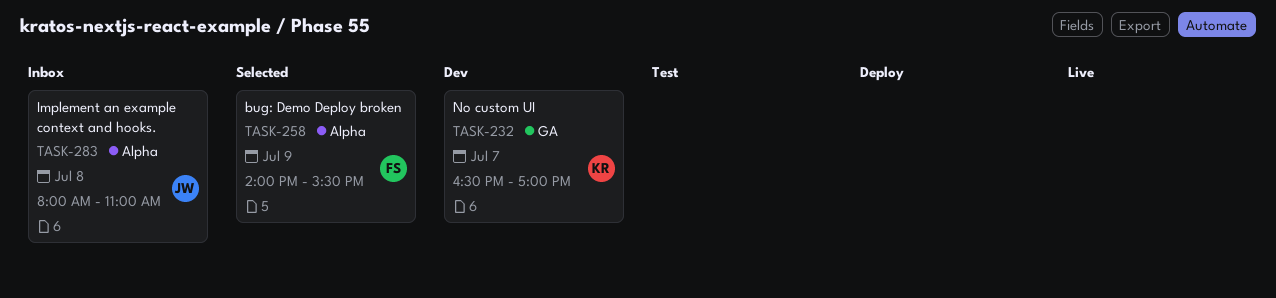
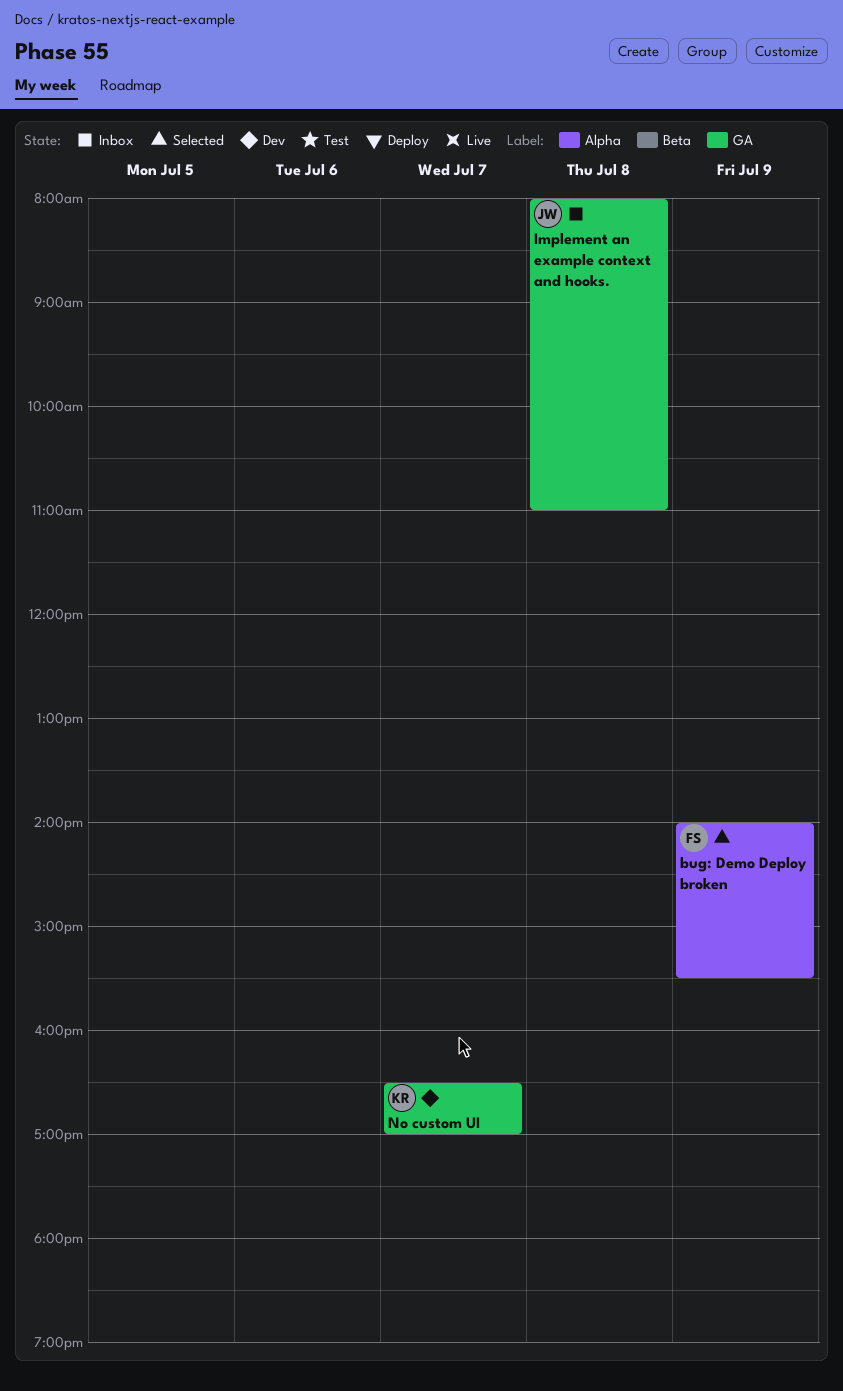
Implement an example context and hooks., label: Alpha -> GA

